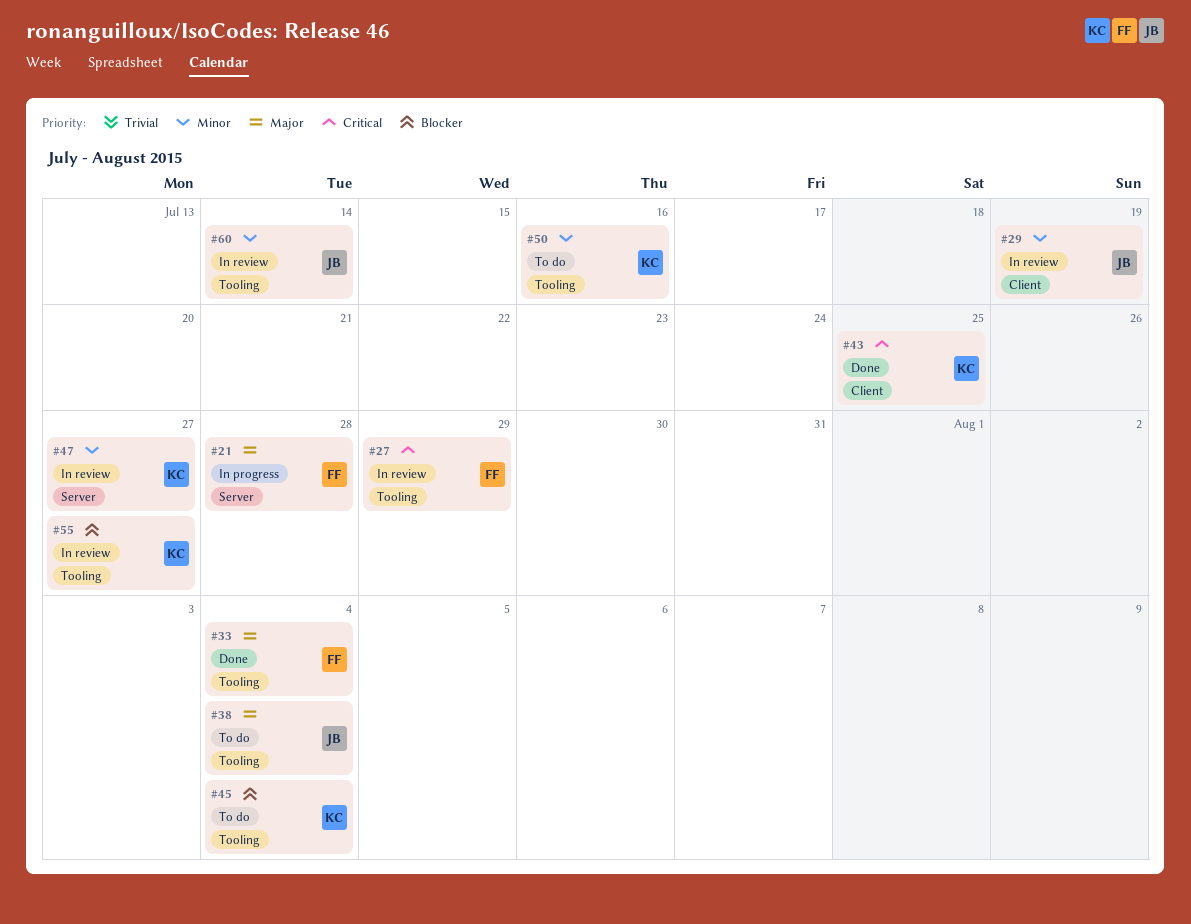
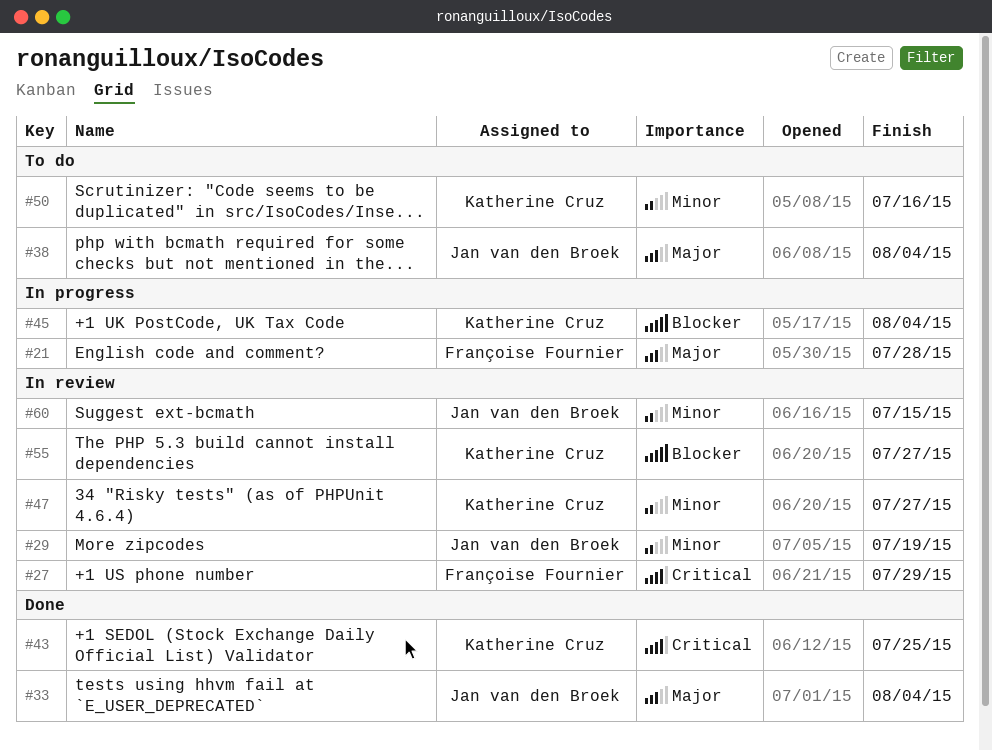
#33, owner: Françoise Fournier -> Jan van den Broek
#45, status: To do -> In progress
#60, due: Jul 14 -> Jul 15

